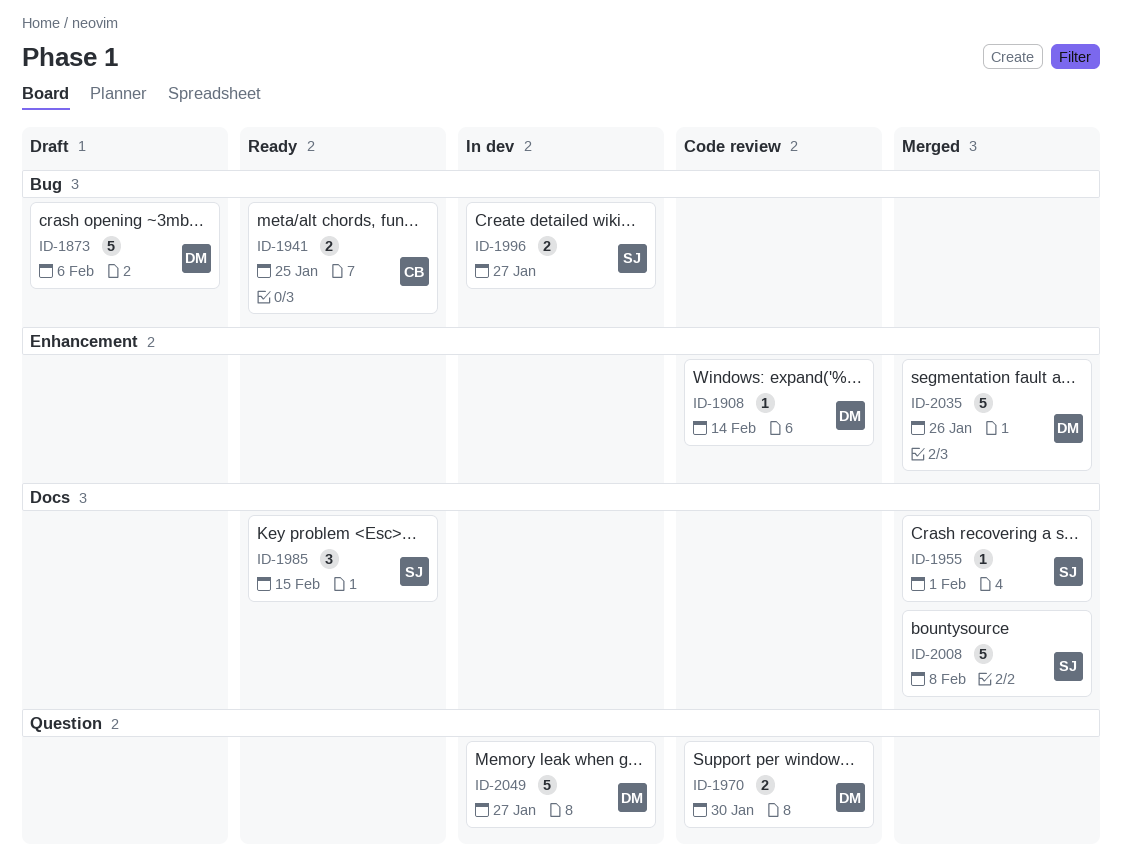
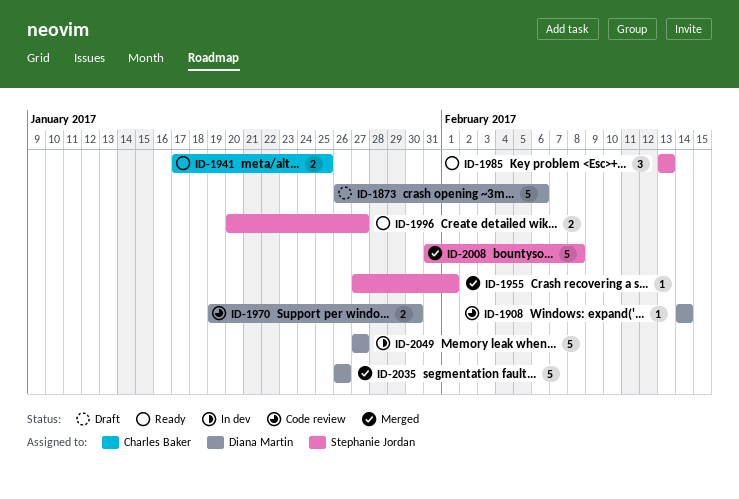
ID-1985, due: Feb 15 -> Feb 13
ID-1996, status: In dev -> Ready

